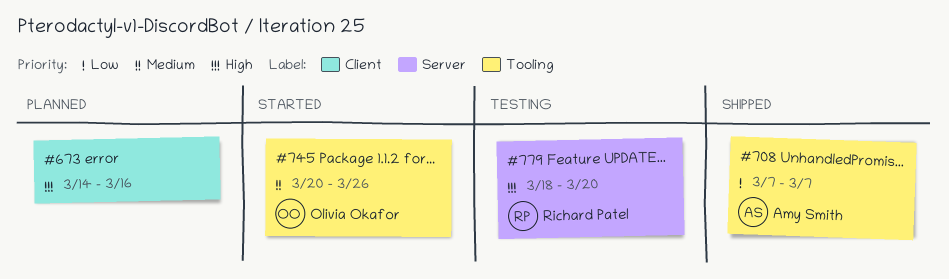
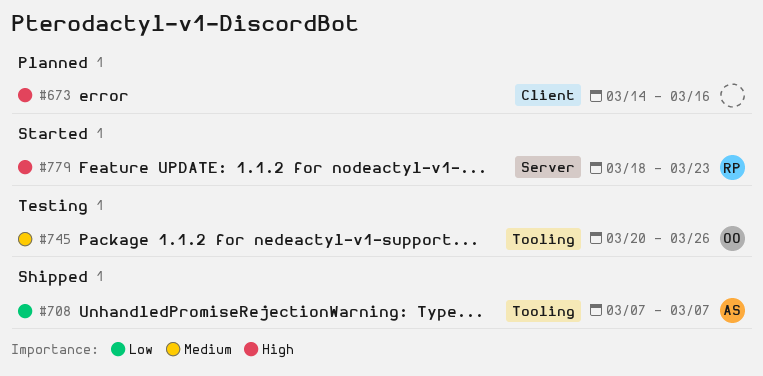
#745, status: Started -> Testing
#779, status: Testing -> Started
#779, due: Mar 20 -> Mar 23

